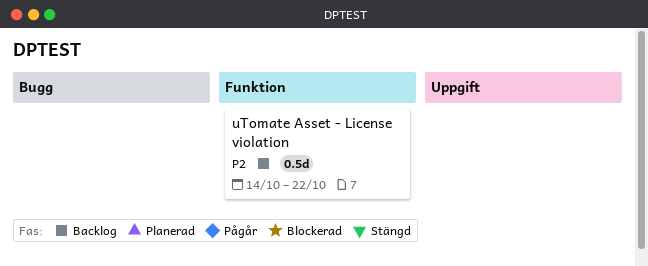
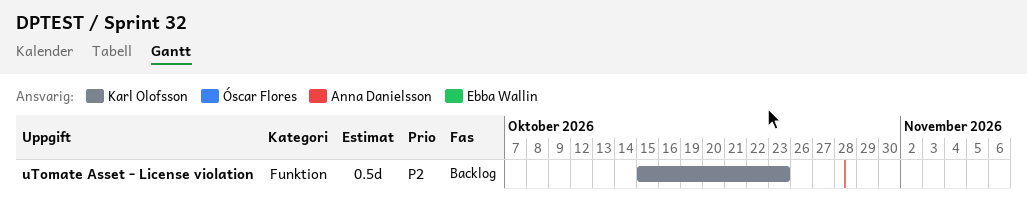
uTomate Asset - License violation, start: Oct 14 -> Oct 15
uTomate Asset - License violation, due: Oct 22 -> Oct 23

